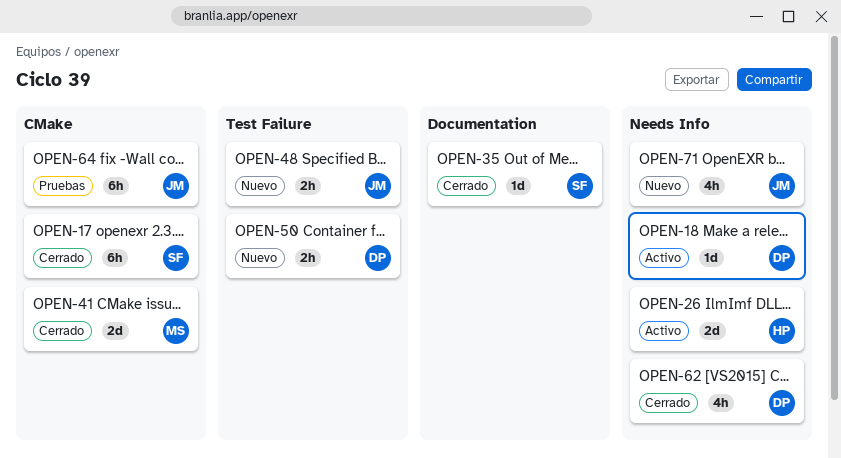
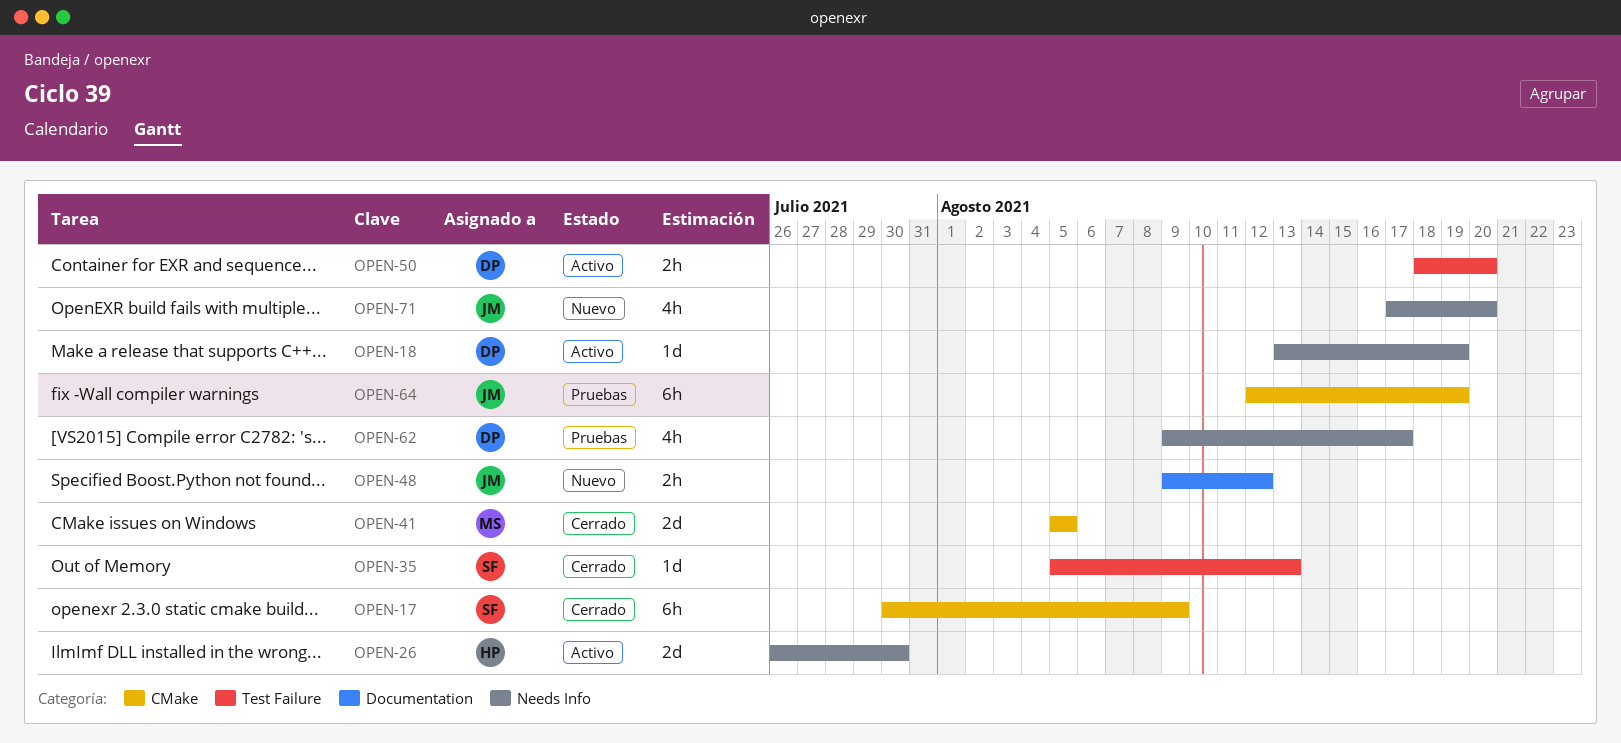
OPEN-35, label: Documentation -> Test Failure
OPEN-48, label: Test Failure -> Documentation
OPEN-50, status: Nuevo -> Activo
OPEN-62, status: Cerrado -> Pruebas

